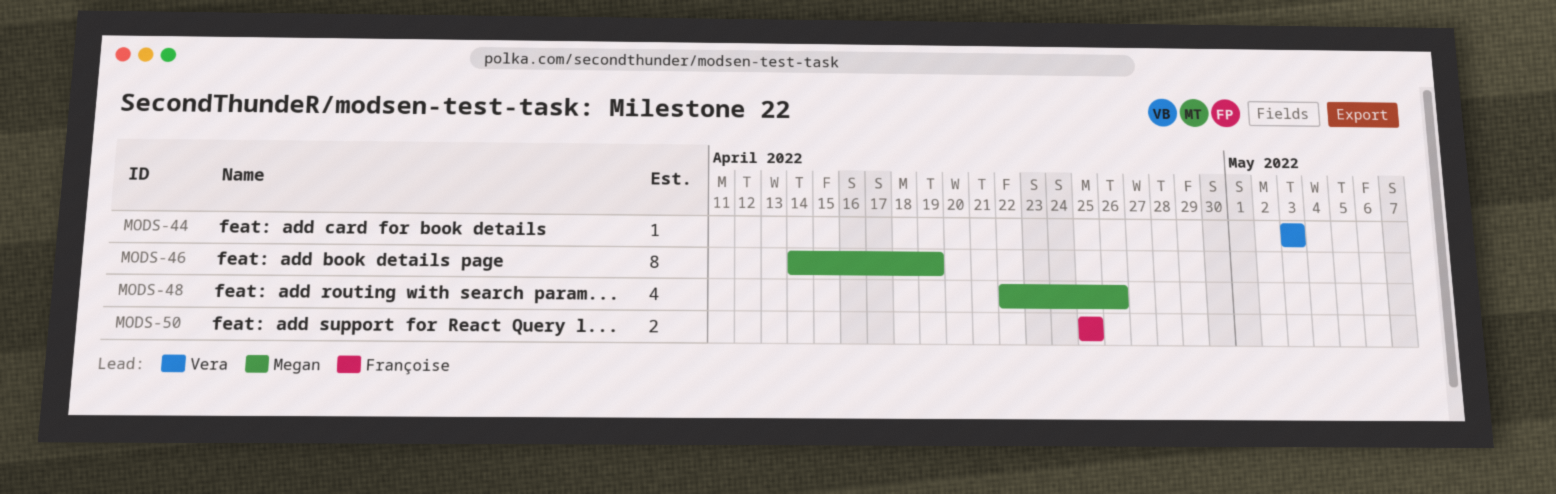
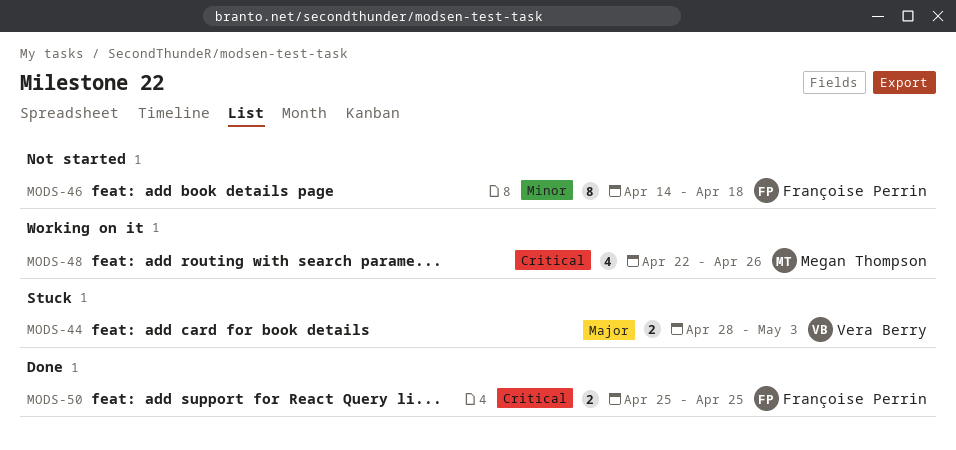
MODS-44, estimate: 1 -> 2
MODS-44, start: May 3 -> Apr 28
MODS-46, owner: Megan Thompson -> Françoise Perrin
MODS-46, due: Apr 19 -> Apr 18

